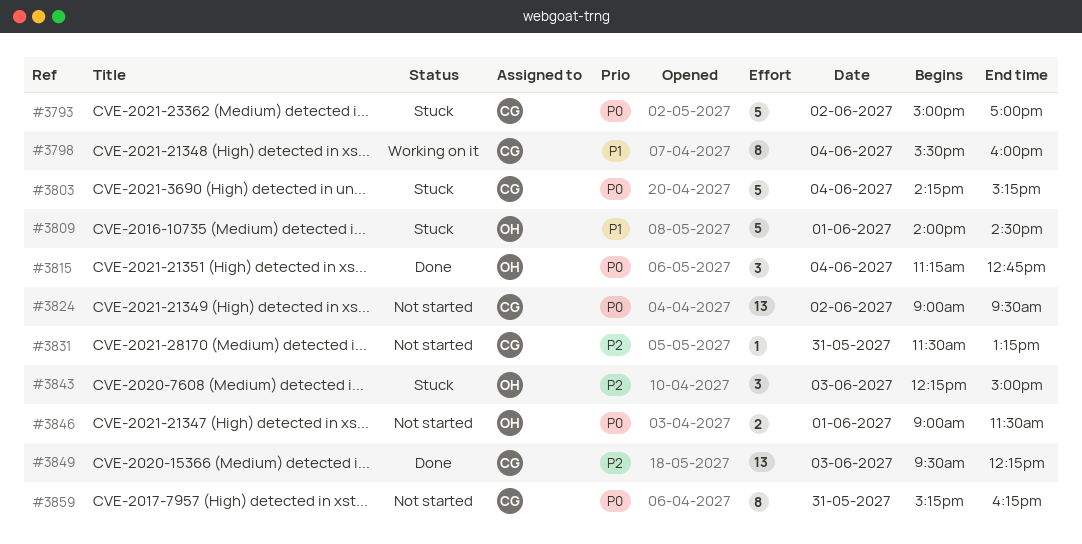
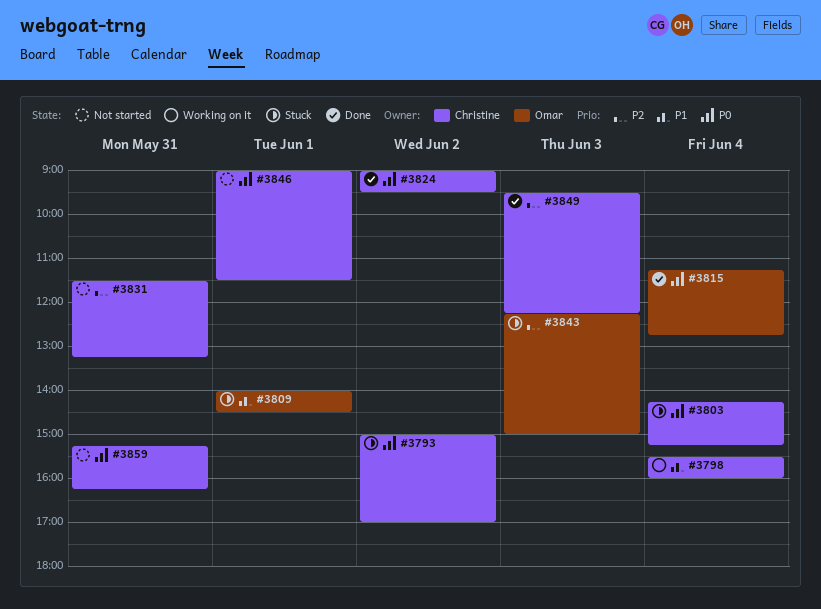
#3824, status: Not started -> Done
#3846, owner: Omar -> Christine

